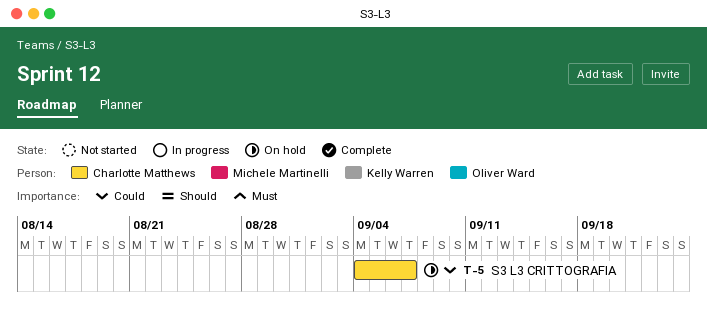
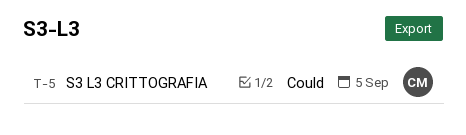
T-5, due: Sep 7 -> Sep 5

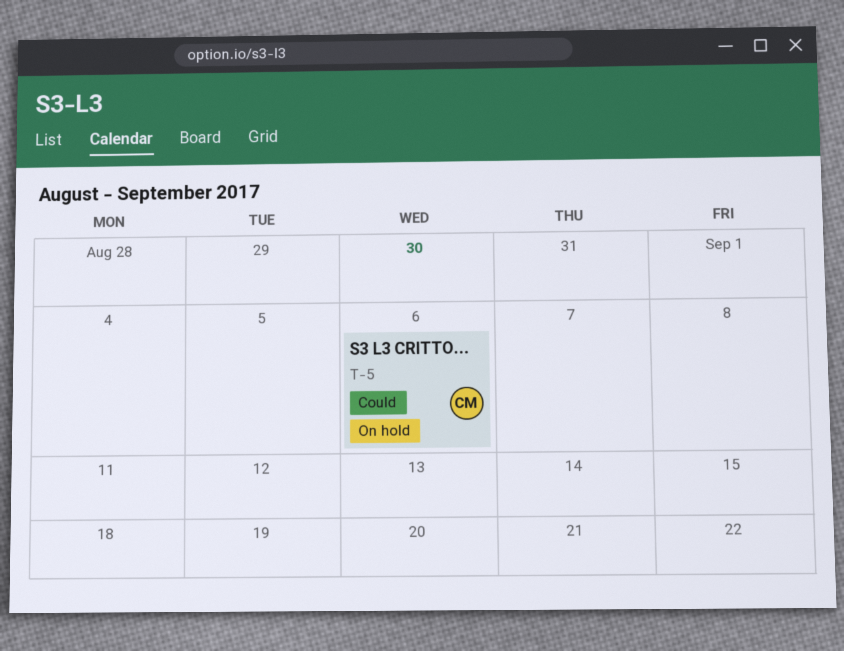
T-5, due: Sep 5 -> Sep 6

